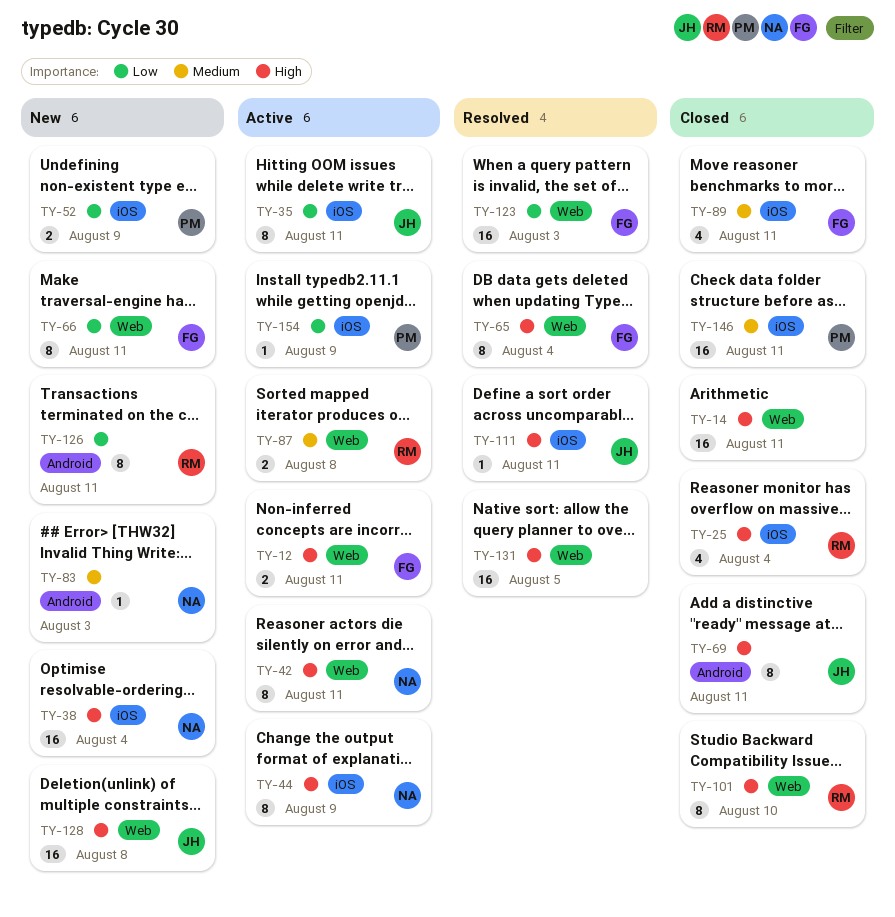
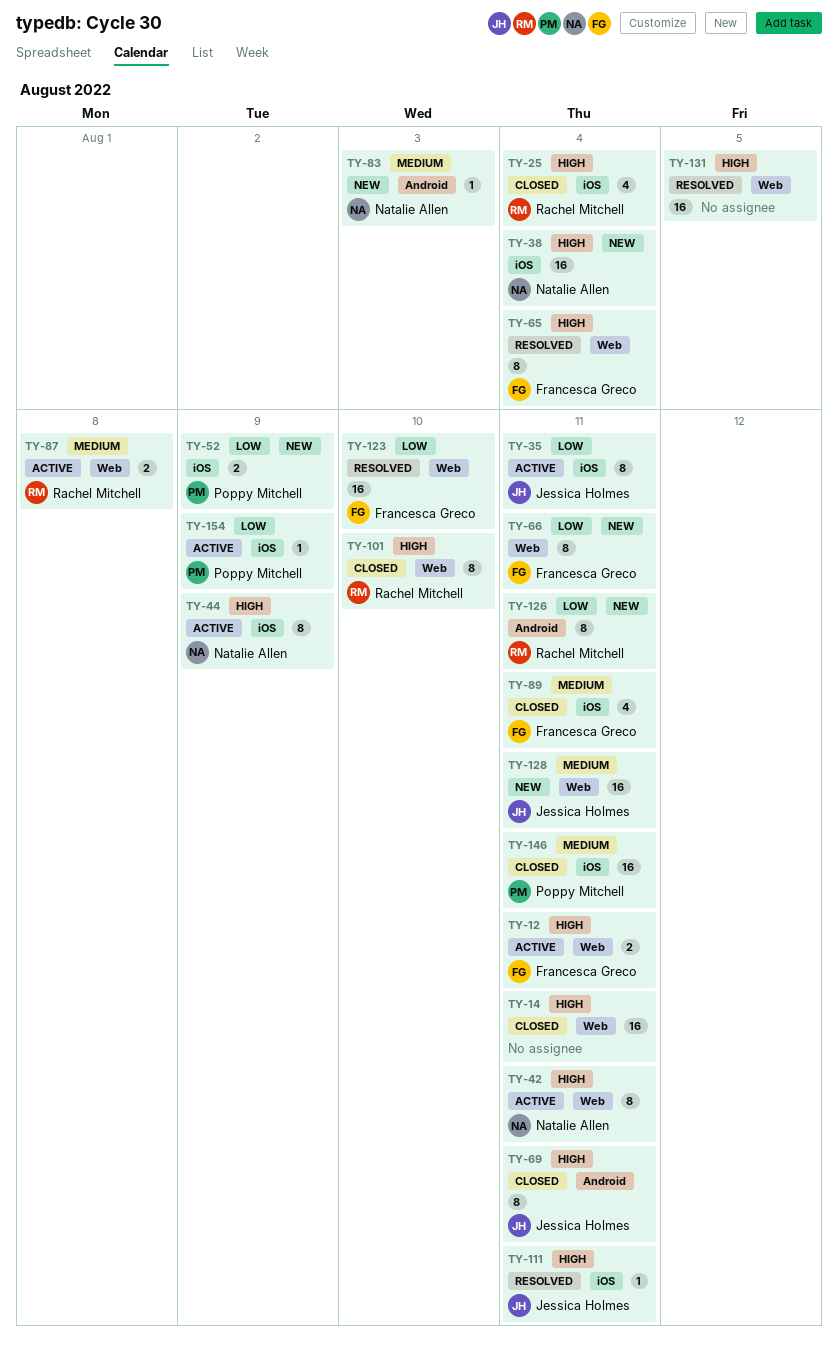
TY-123, due: Aug 3 -> Aug 10
TY-128, priority: High -> Medium
TY-128, due: Aug 8 -> Aug 11

